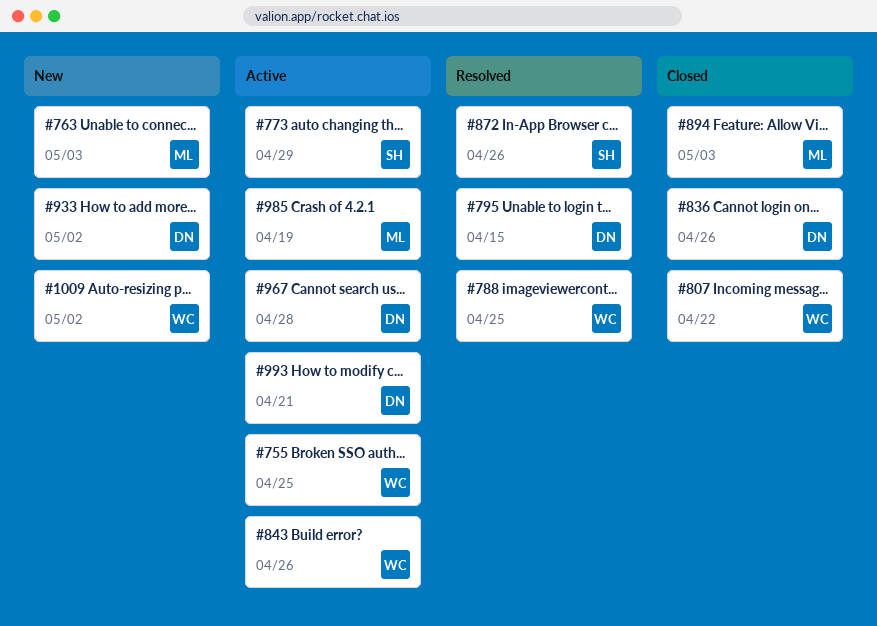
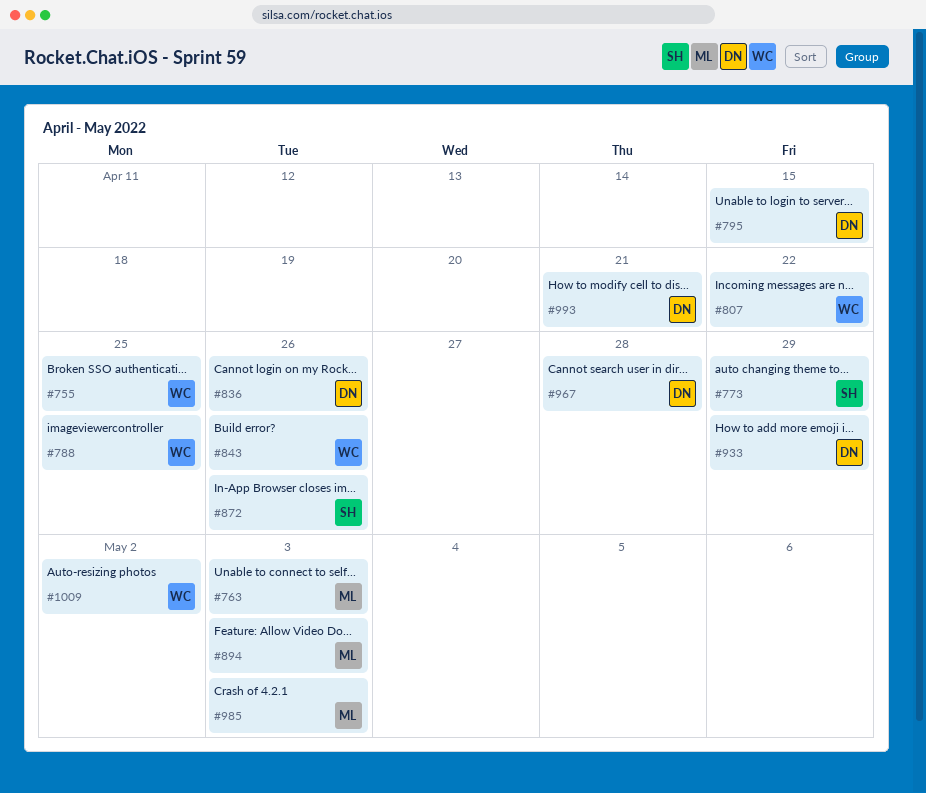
#933, due: May 2 -> Apr 29
#985, due: Apr 19 -> May 3

